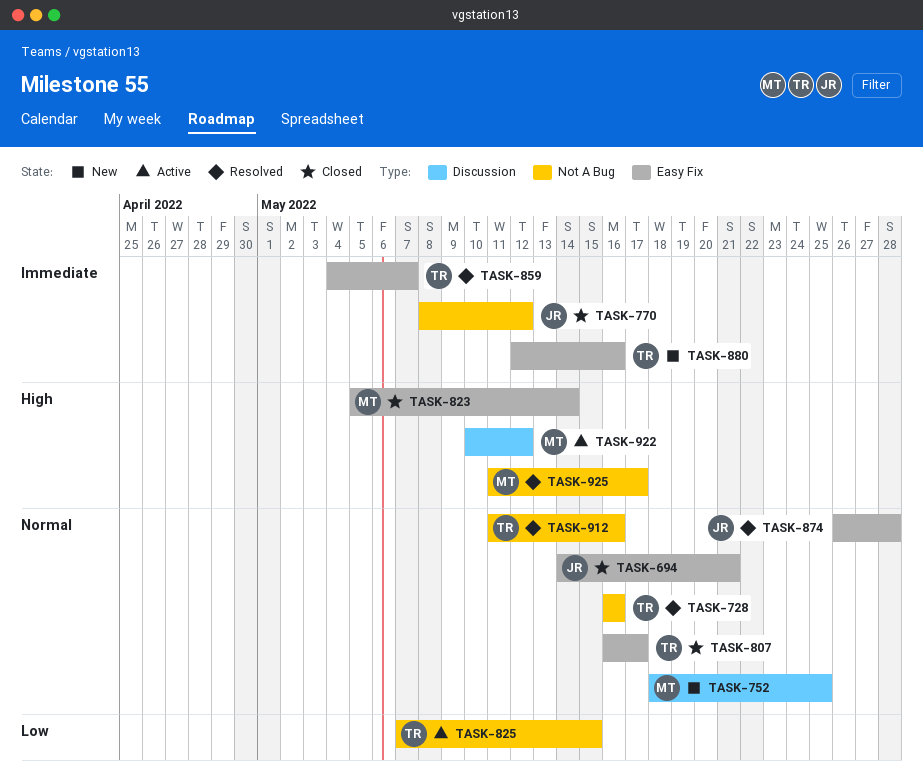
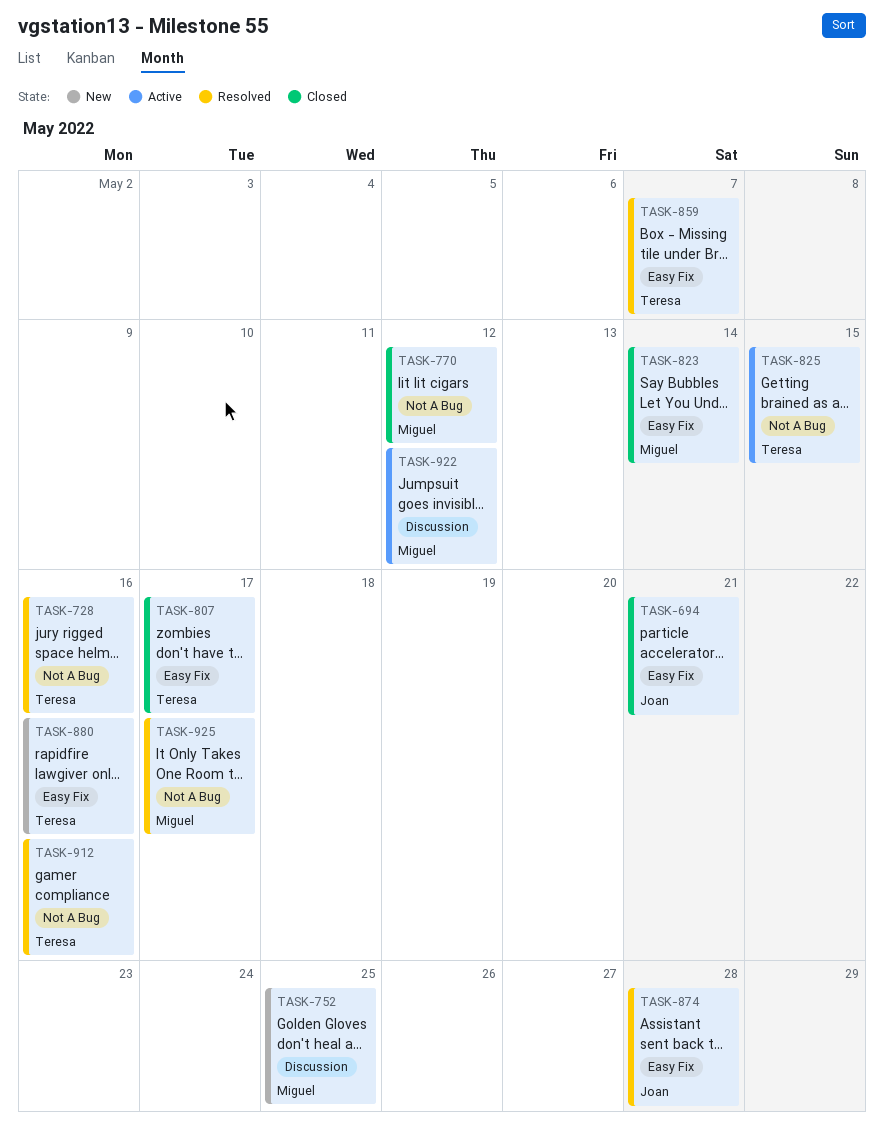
TASK-770, owner: Joan -> Miguel

